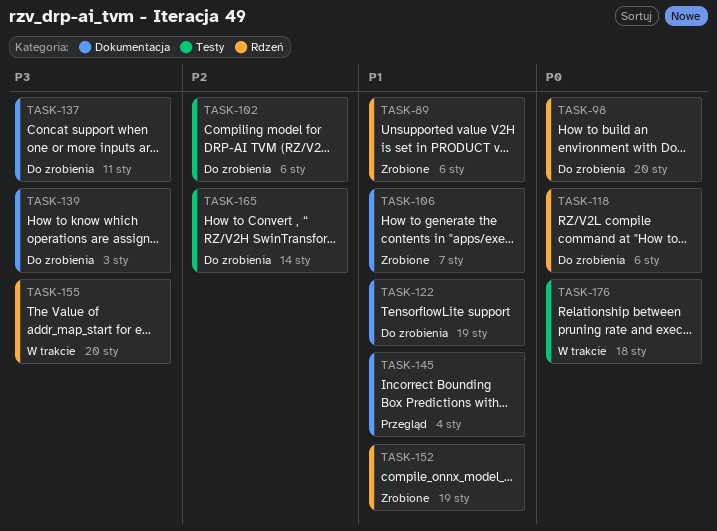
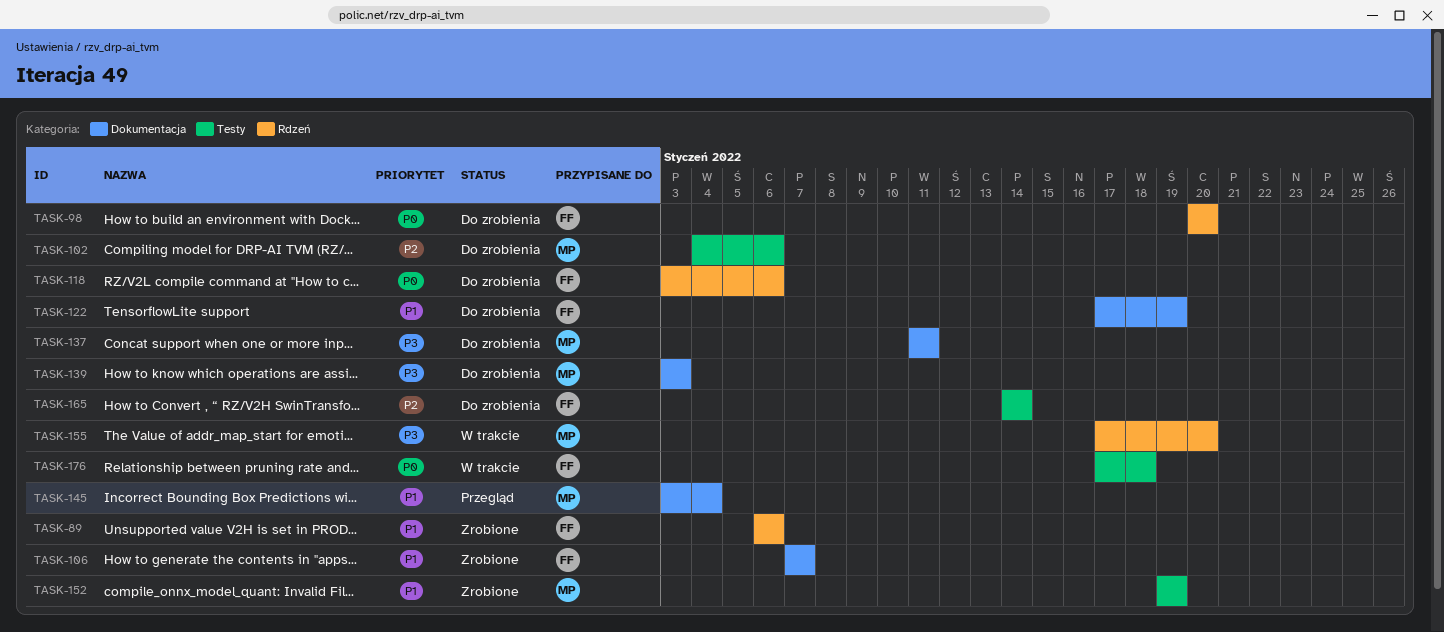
TASK-152, label: Rdzeń -> Testy

